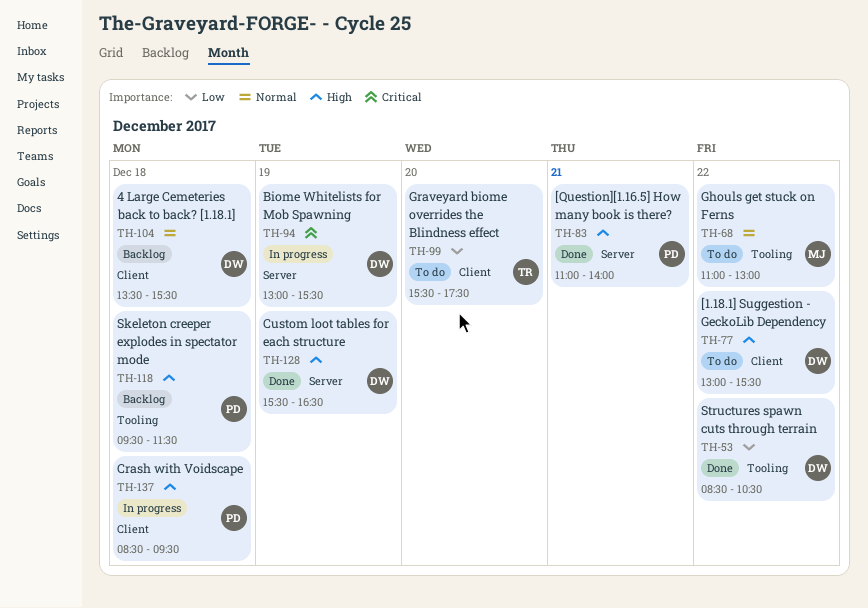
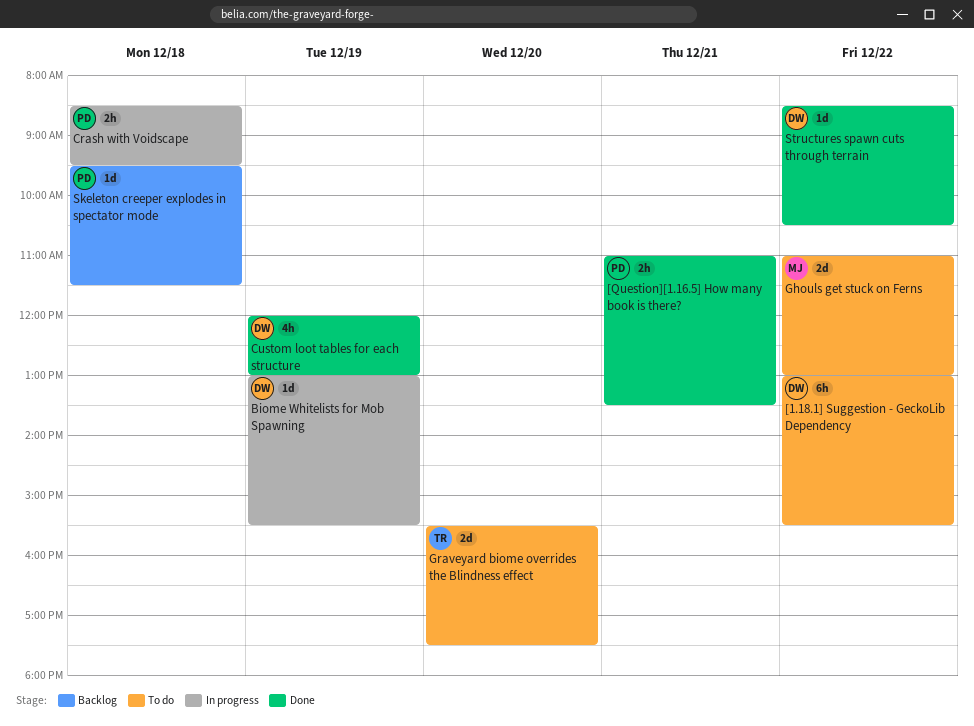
4 Large Cemeteries back to back? [1.18.1]: present -> none
[Question][1.16.5] How many book is there?, ends: 14:00 -> 13:30
Custom loot tables for each structure, begins: 15:30 -> 12:00
Custom loot tables for each structure, ends: 16:30 -> 13:00

